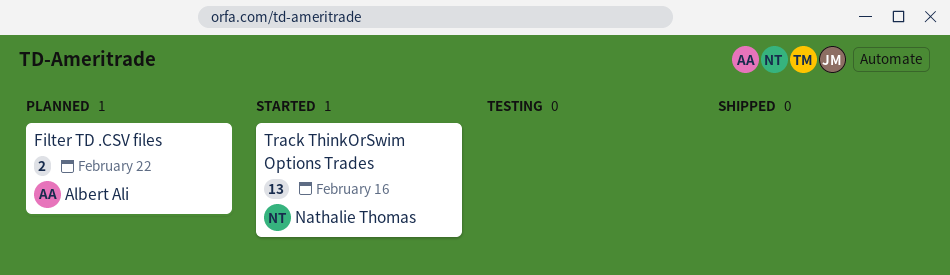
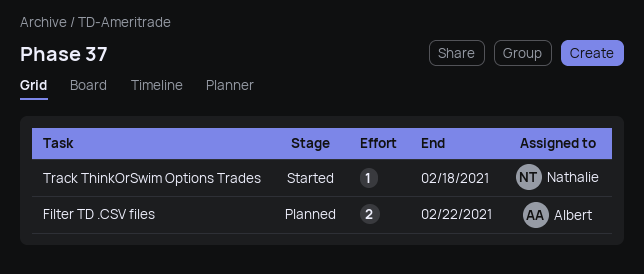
Track ThinkOrSwim Options Trades, estimate: 13 -> 1
Track ThinkOrSwim Options Trades, due: Feb 16 -> Feb 18

